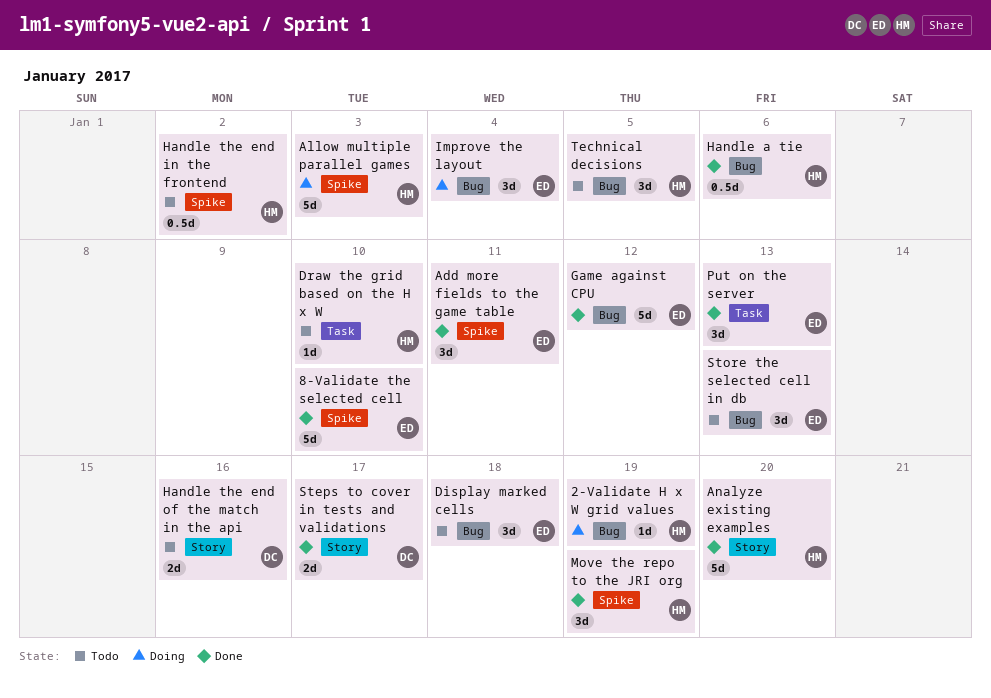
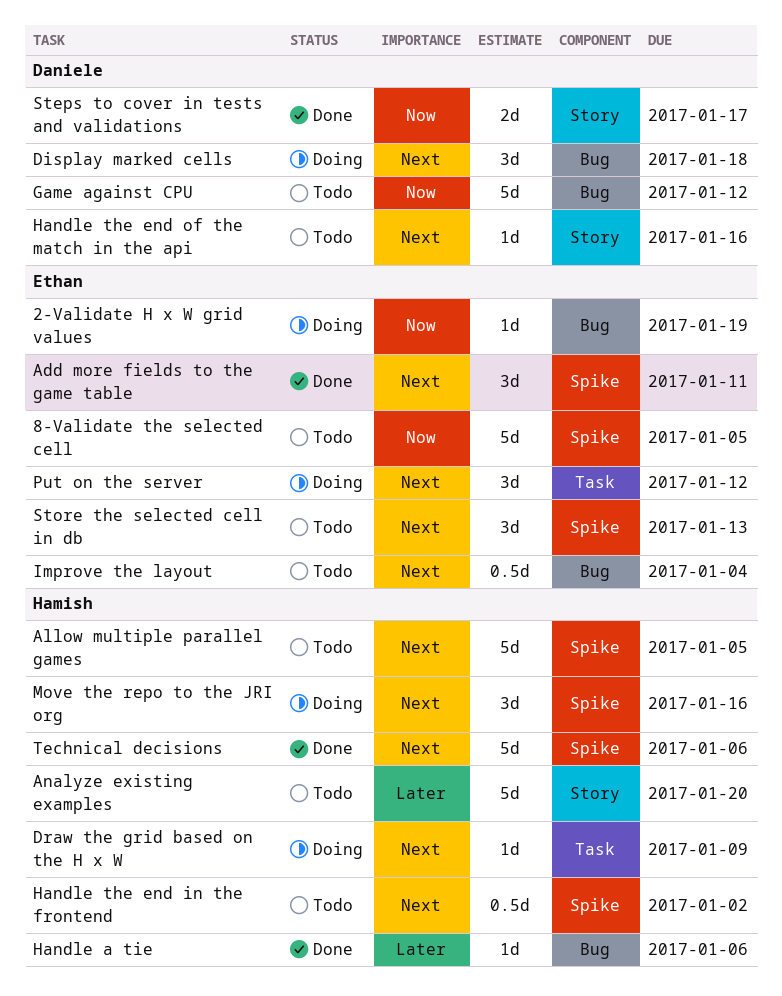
2-Validate H x W grid values, owner: Hamish -> Ethan
8-Validate the selected cell, status: Done -> Todo
8-Validate the selected cell, due: Jan 10 -> Jan 5
Allow multiple parallel games, status: Doing -> Todo
Allow multiple parallel games, due: Jan 3 -> Jan 5
Analyze existing examples, status: Done -> Todo
Display marked cells, status: Todo -> Doing
Display marked cells, owner: Ethan -> Daniele
Draw the grid based on the H x W, status: Todo -> Doing
Draw the grid based on the H x W, due: Jan 10 -> Jan 9
Game against CPU, status: Done -> Todo
Game against CPU, owner: Ethan -> Daniele
Handle a tie, estimate: 0.5d -> 1d
Handle the end of the match in the api, estimate: 2d -> 1d
Improve the layout, status: Doing -> Todo
Improve the layout, estimate: 3d -> 0.5d
Move the repo to the JRI org, status: Done -> Doing
Move the repo to the JRI org, due: Jan 19 -> Jan 16
Put on the server, status: Done -> Doing
Put on the server, due: Jan 13 -> Jan 12
Store the selected cell in db, label: Bug -> Spike
Technical decisions, status: Todo -> Done
Technical decisions, label: Bug -> Spike
Technical decisions, estimate: 3d -> 5d
Technical decisions, due: Jan 5 -> Jan 6

